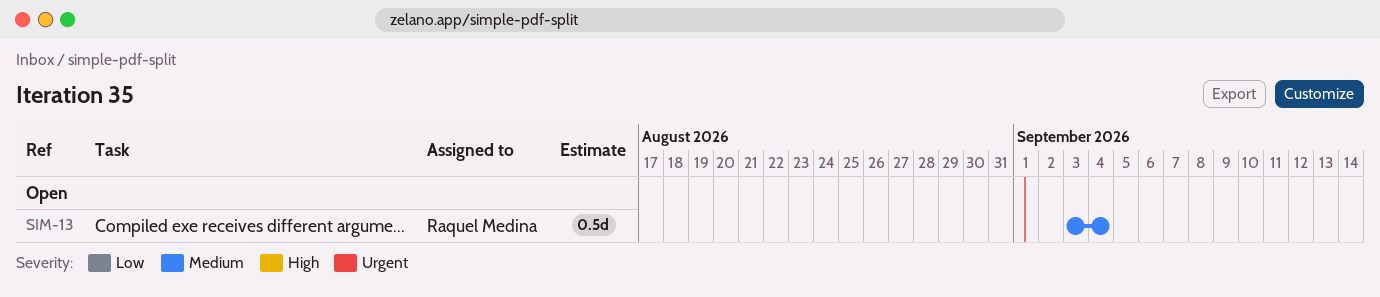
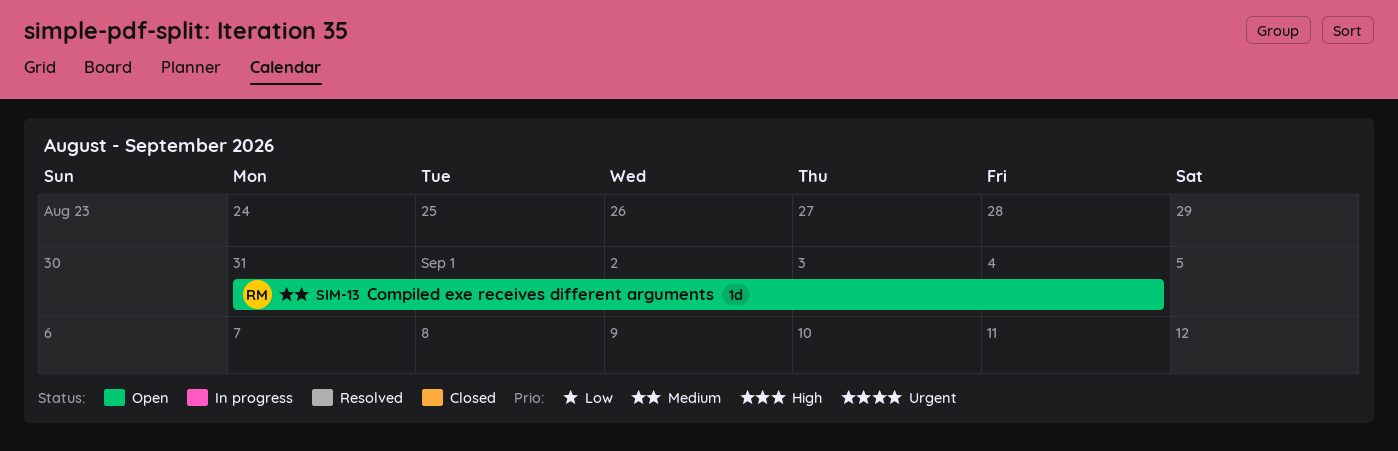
SIM-13, estimate: 0.5d -> 1d
SIM-13, start: Sep 3 -> Aug 31

